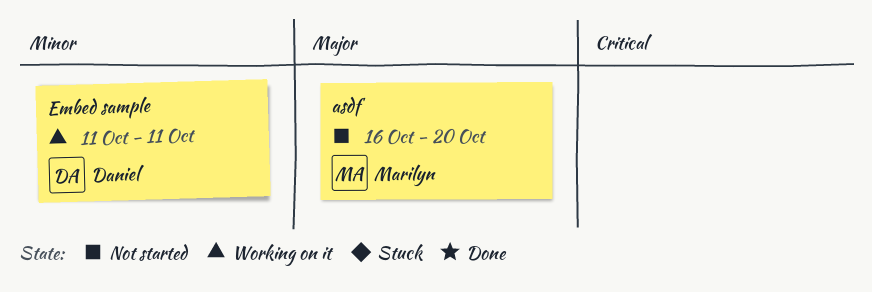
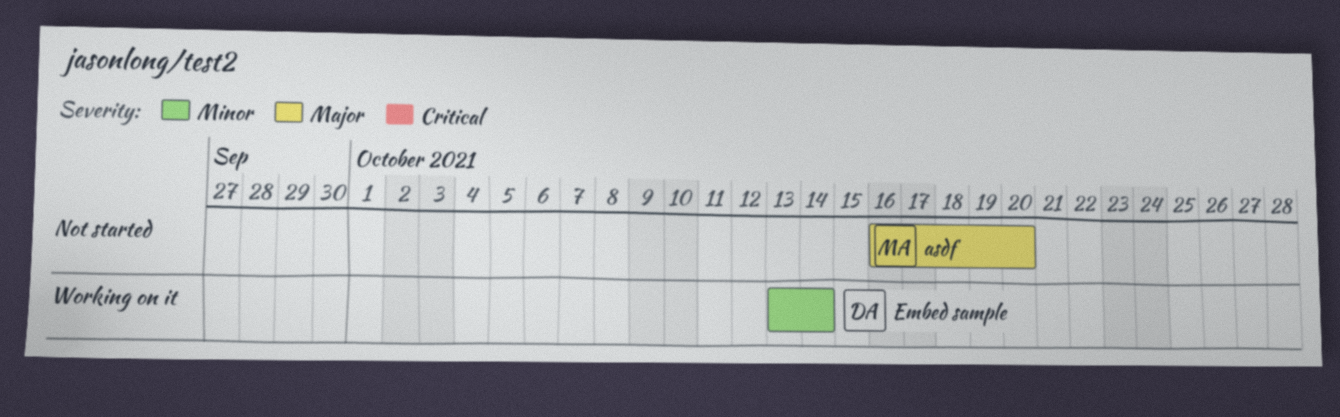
Embed sample, start: Oct 11 -> Oct 13
Embed sample, due: Oct 11 -> Oct 14

